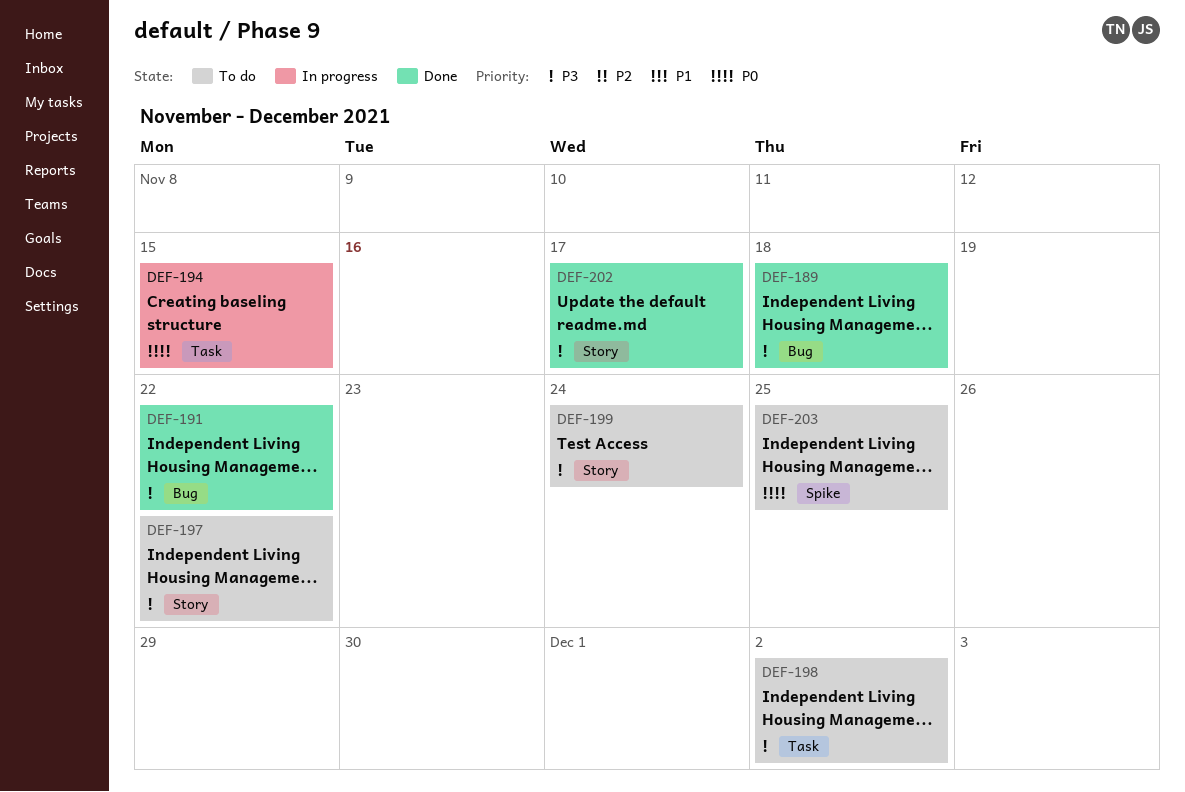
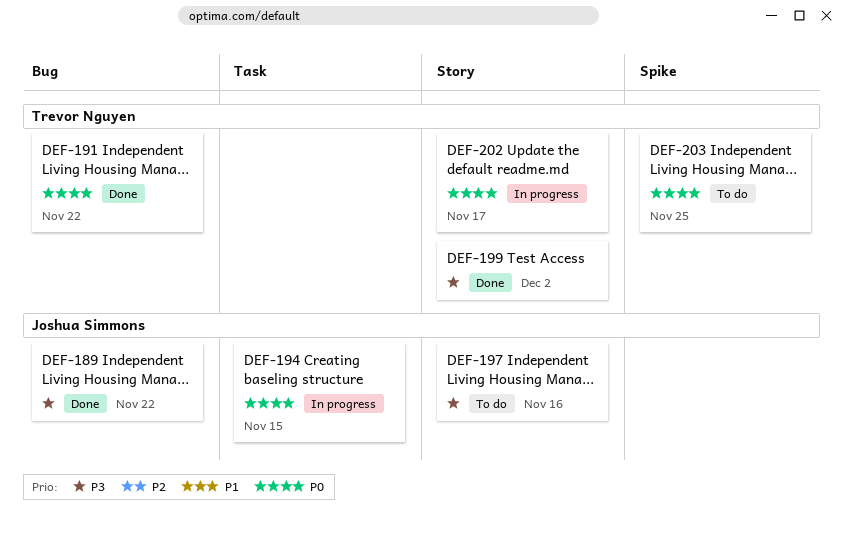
DEF-189, due: Nov 18 -> Nov 22
DEF-191, priority: P3 -> P0
DEF-197, due: Nov 22 -> Nov 16
DEF-198: present -> none
DEF-199, status: To do -> Done
DEF-199, due: Nov 24 -> Dec 2
DEF-202, status: Done -> In progress
DEF-202, priority: P3 -> P0

